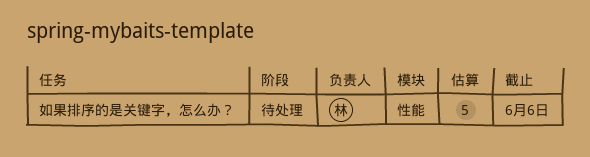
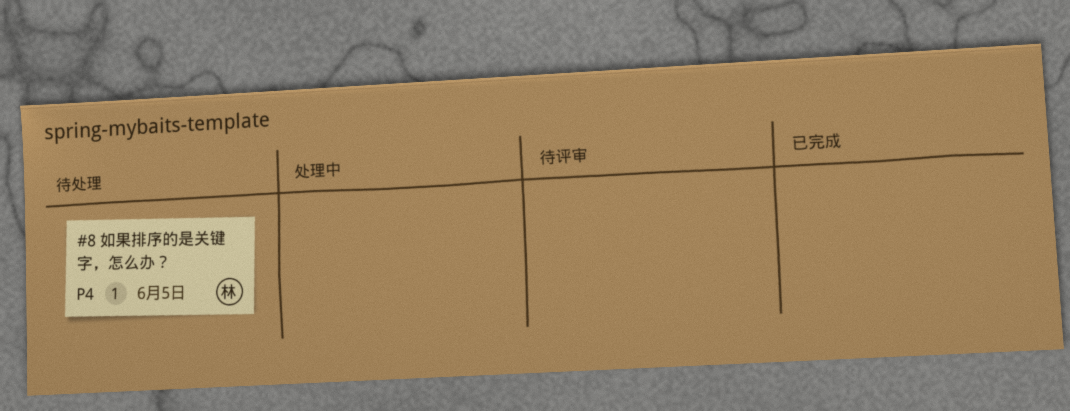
如果排序的是关键字，怎么办？, estimate: 5 -> 1
如果排序的是关键字，怎么办？, due: Jun 6 -> Jun 5

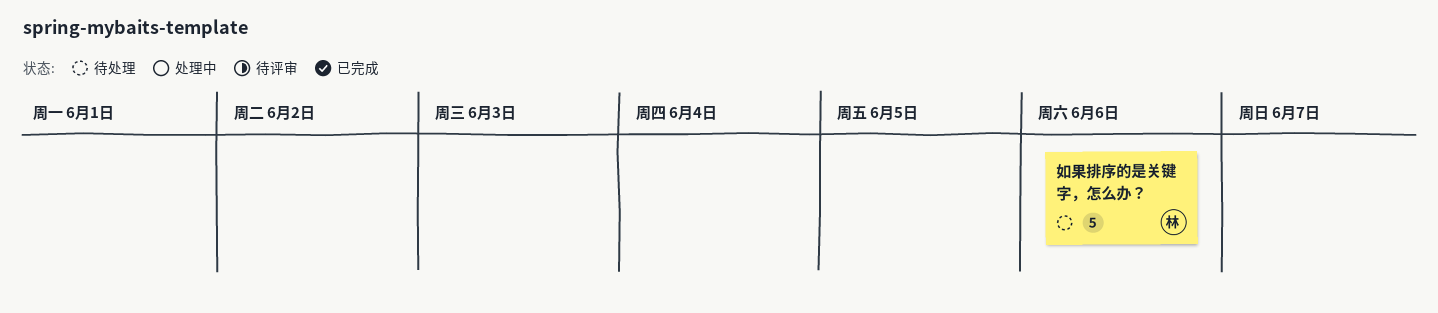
如果排序的是关键字，怎么办？, estimate: 1 -> 5
如果排序的是关键字，怎么办？, due: Jun 5 -> Jun 6

